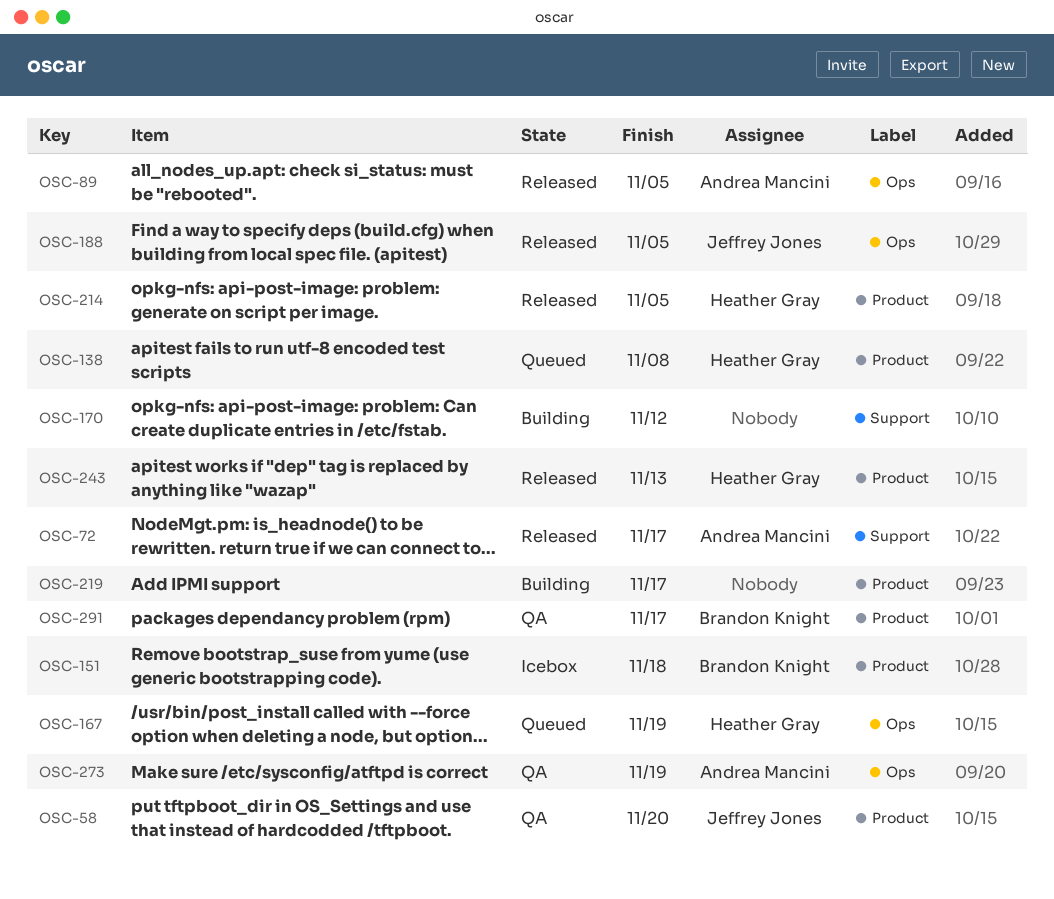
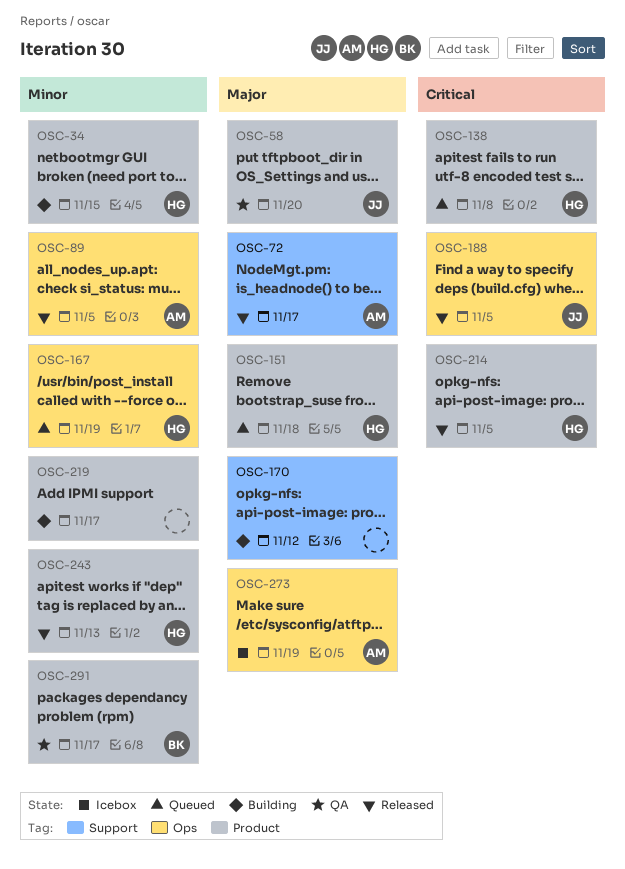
OSC-34: none -> present
OSC-151, status: Icebox -> Queued
OSC-151, owner: Brandon Knight -> Heather Gray
OSC-273, status: QA -> Icebox

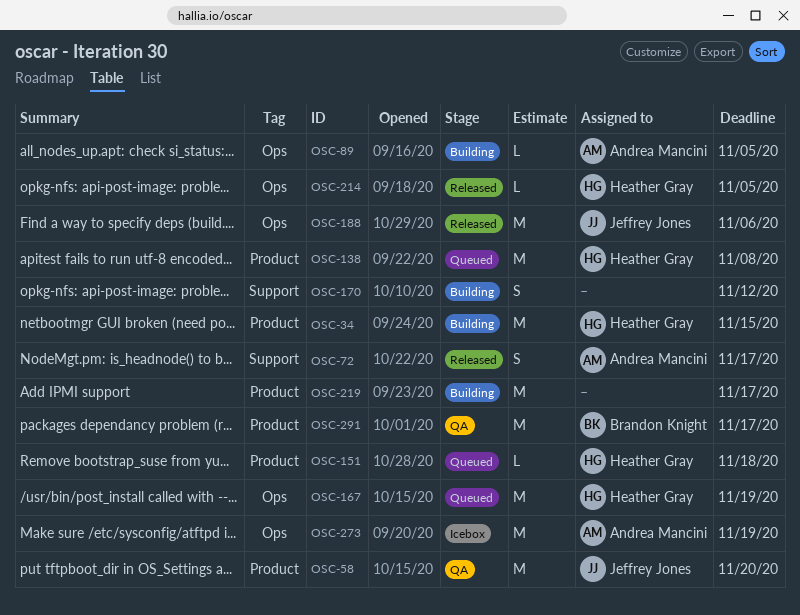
OSC-89, status: Released -> Building
OSC-188, due: Nov 5 -> Nov 6
OSC-214, label: Product -> Ops
OSC-243: present -> none

